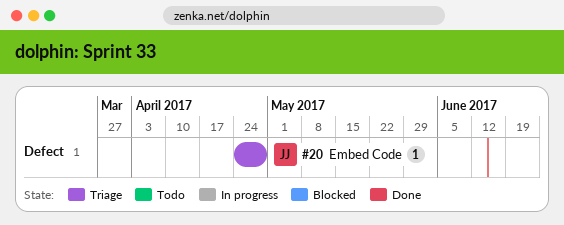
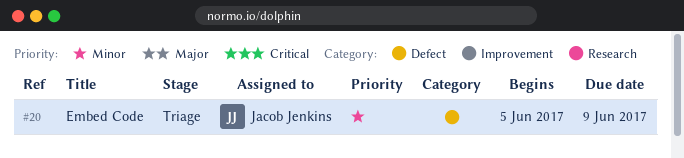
#20, start: Apr 24 -> Jun 5
#20, due: Apr 28 -> Jun 9

